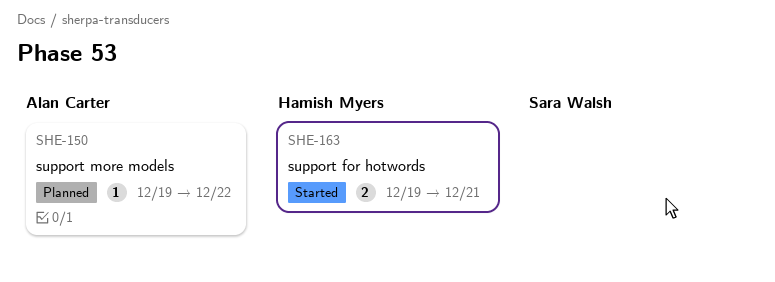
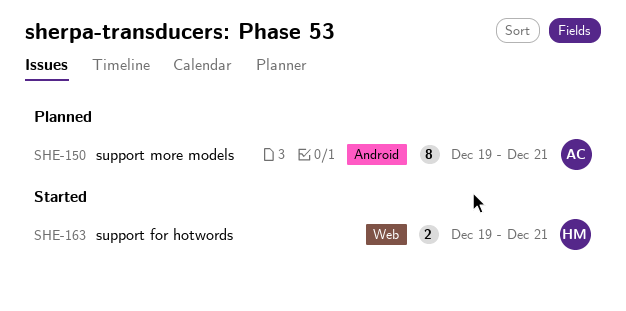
SHE-150, estimate: 1 -> 8
SHE-150, due: Dec 22 -> Dec 21

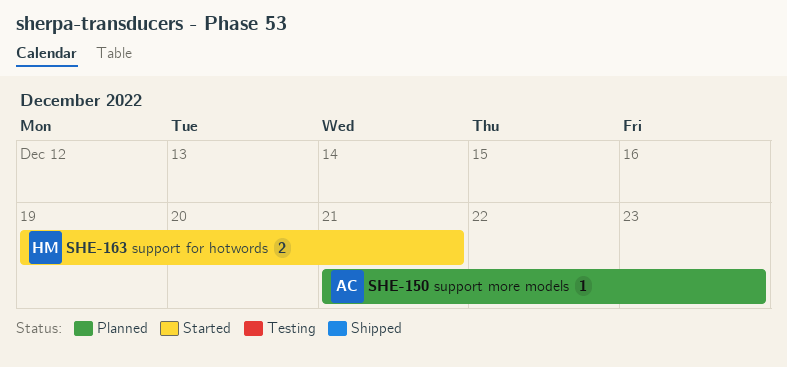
SHE-150, estimate: 8 -> 1
SHE-150, start: Dec 19 -> Dec 21
SHE-150, due: Dec 21 -> Dec 23

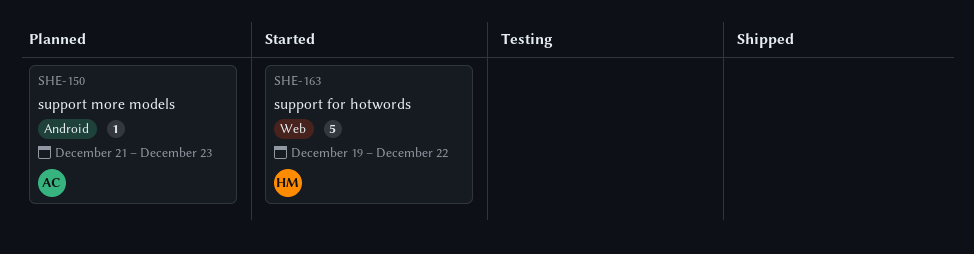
SHE-163, estimate: 2 -> 5
SHE-163, due: Dec 21 -> Dec 22

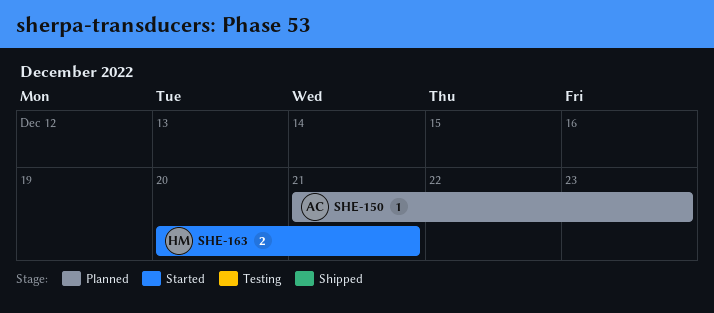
SHE-163, estimate: 5 -> 2
SHE-163, start: Dec 19 -> Dec 20
SHE-163, due: Dec 22 -> Dec 21

